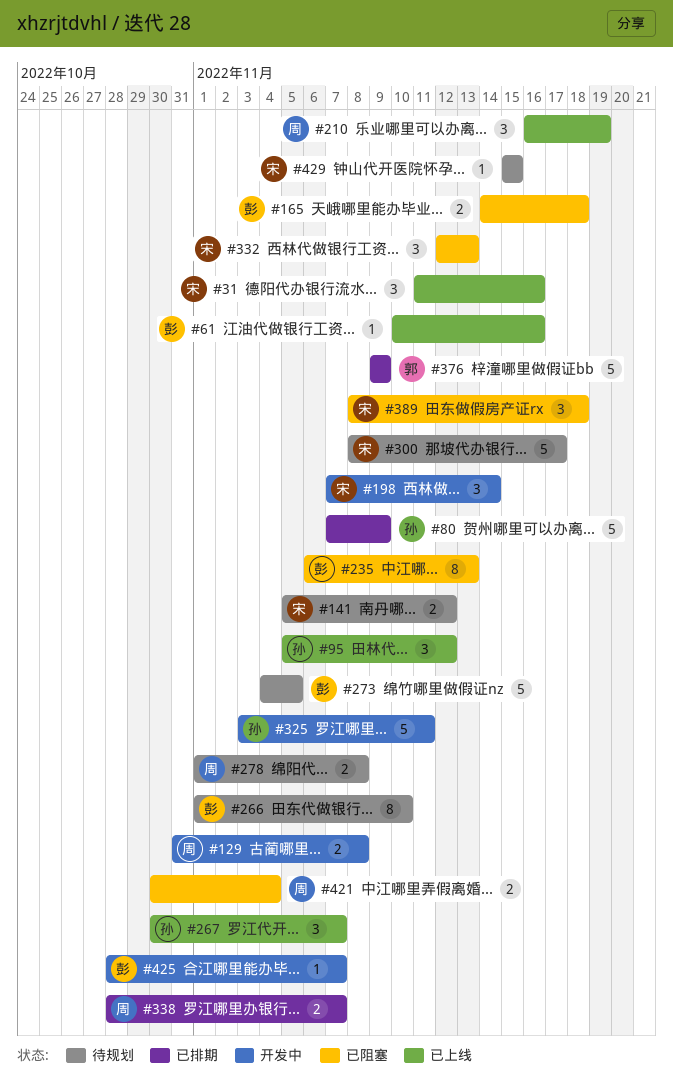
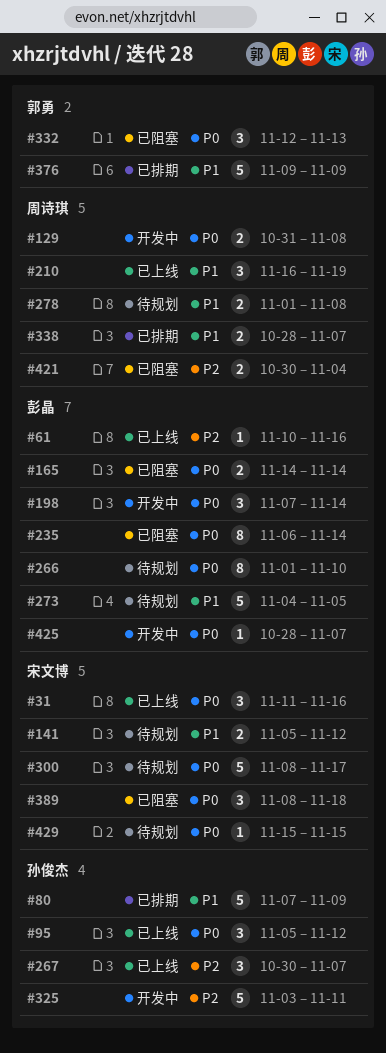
#165, due: Nov 18 -> Nov 14
#198, owner: 宋文博 -> 彭晶
#235, due: Nov 13 -> Nov 14
#332, owner: 宋文博 -> 郭勇

